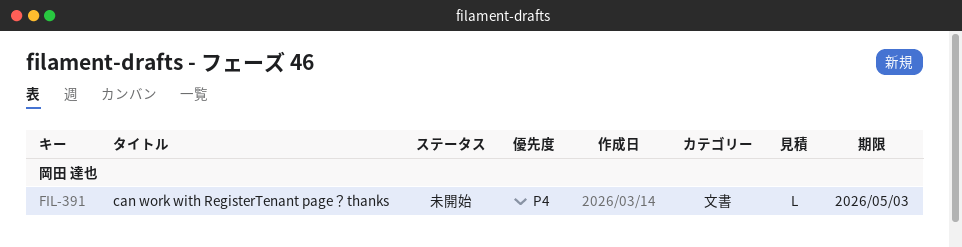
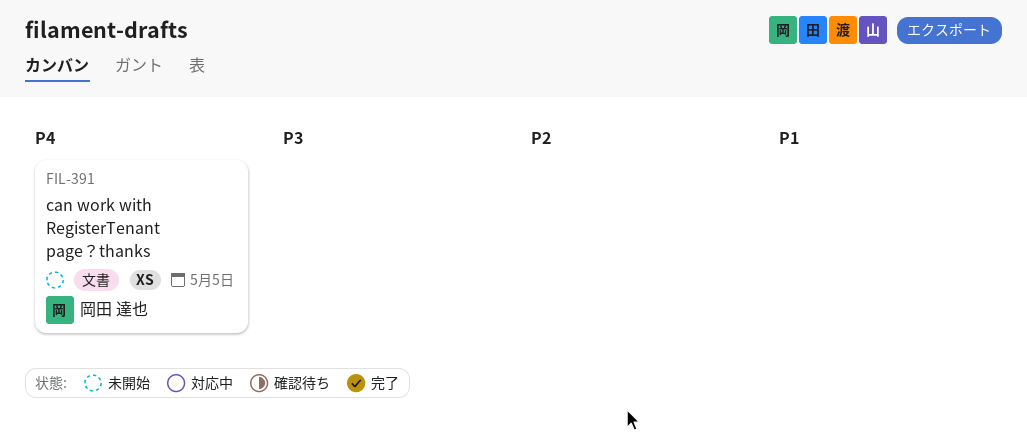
FIL-391, estimate: L -> XS
FIL-391, due: May 3 -> May 5

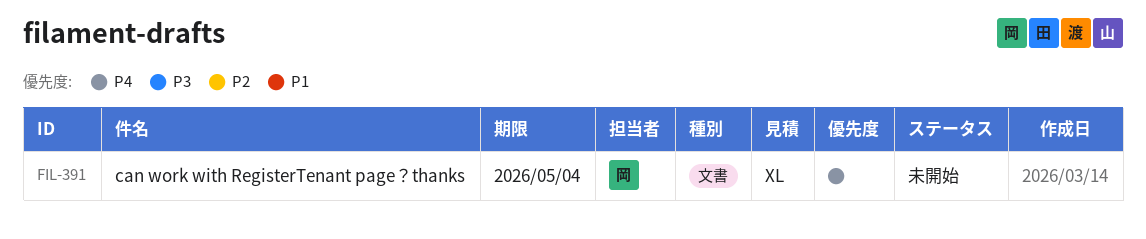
FIL-391, estimate: XS -> XL
FIL-391, due: May 5 -> May 4

